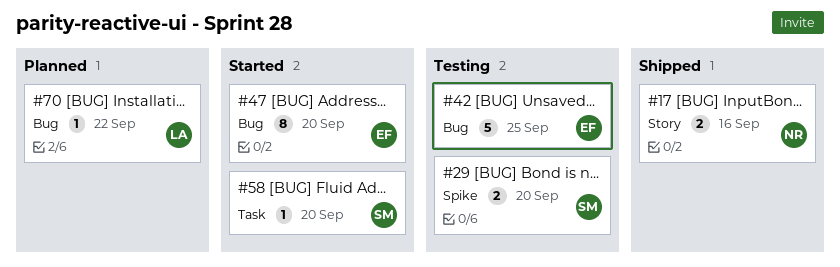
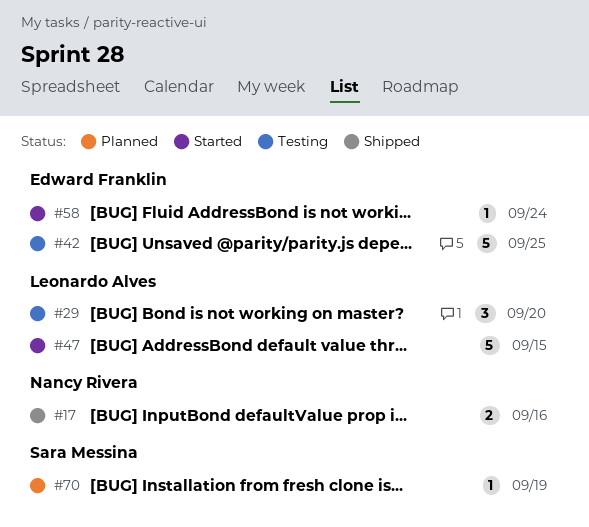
#29, owner: Sara Messina -> Leonardo Alves
#29, estimate: 2 -> 3
#47, owner: Edward Franklin -> Leonardo Alves
#47, estimate: 8 -> 5
#47, due: Sep 20 -> Sep 15
#58, owner: Sara Messina -> Edward Franklin
#58, due: Sep 20 -> Sep 24
#70, owner: Leonardo Alves -> Sara Messina
#70, due: Sep 22 -> Sep 19

